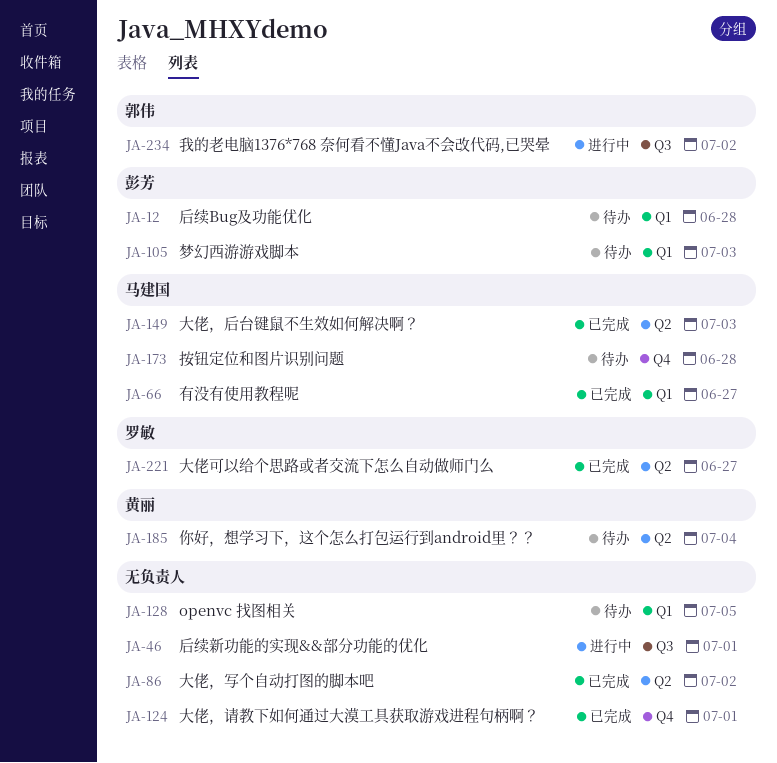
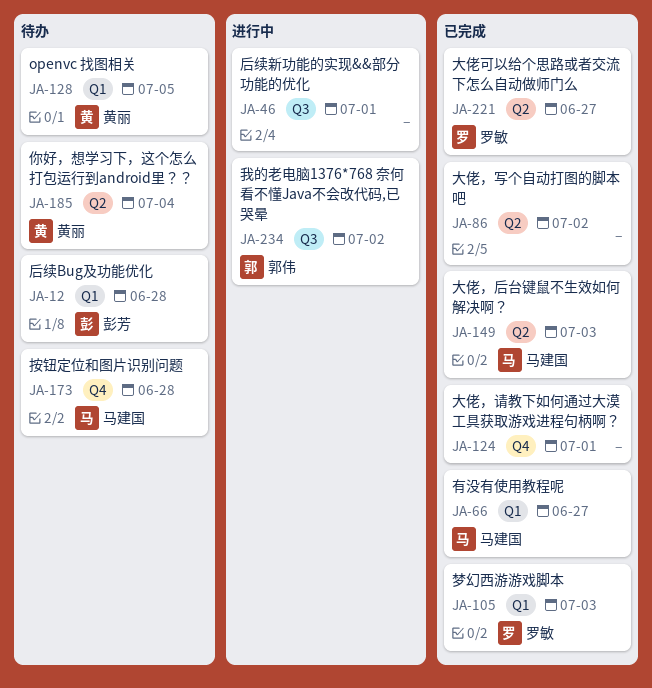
JA-105, status: 待办 -> 已完成
JA-105, owner: 彭芳 -> 罗敏
JA-128, owner: none -> 黄丽

